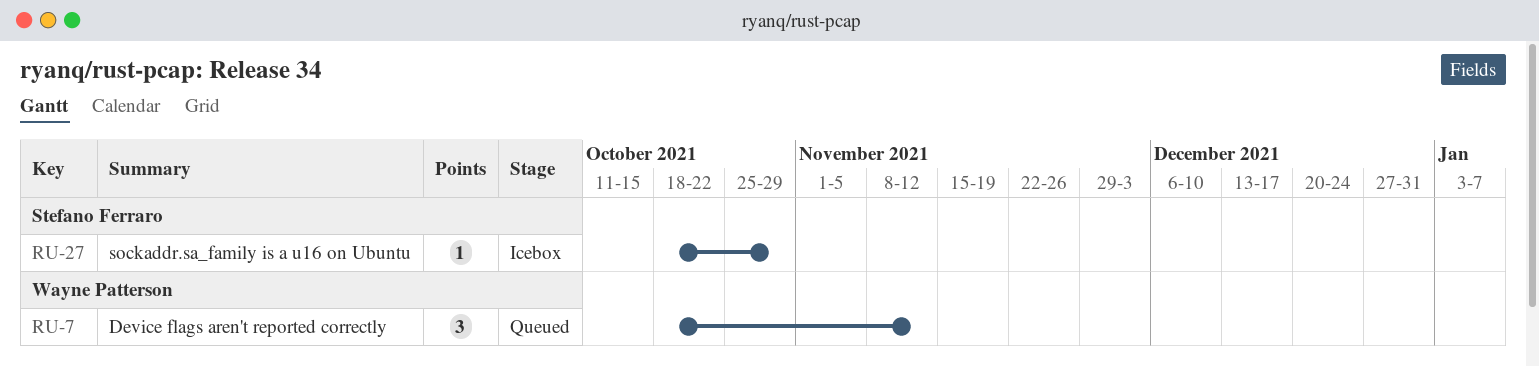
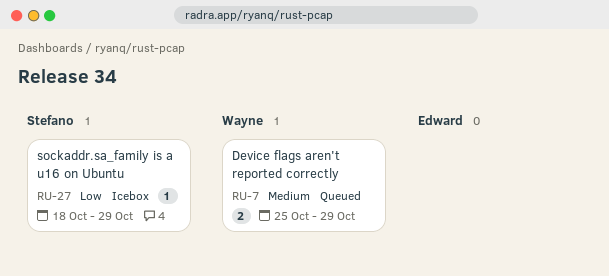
RU-7, estimate: 3 -> 2
RU-7, start: Oct 18 -> Oct 25
RU-7, due: Nov 12 -> Oct 29

